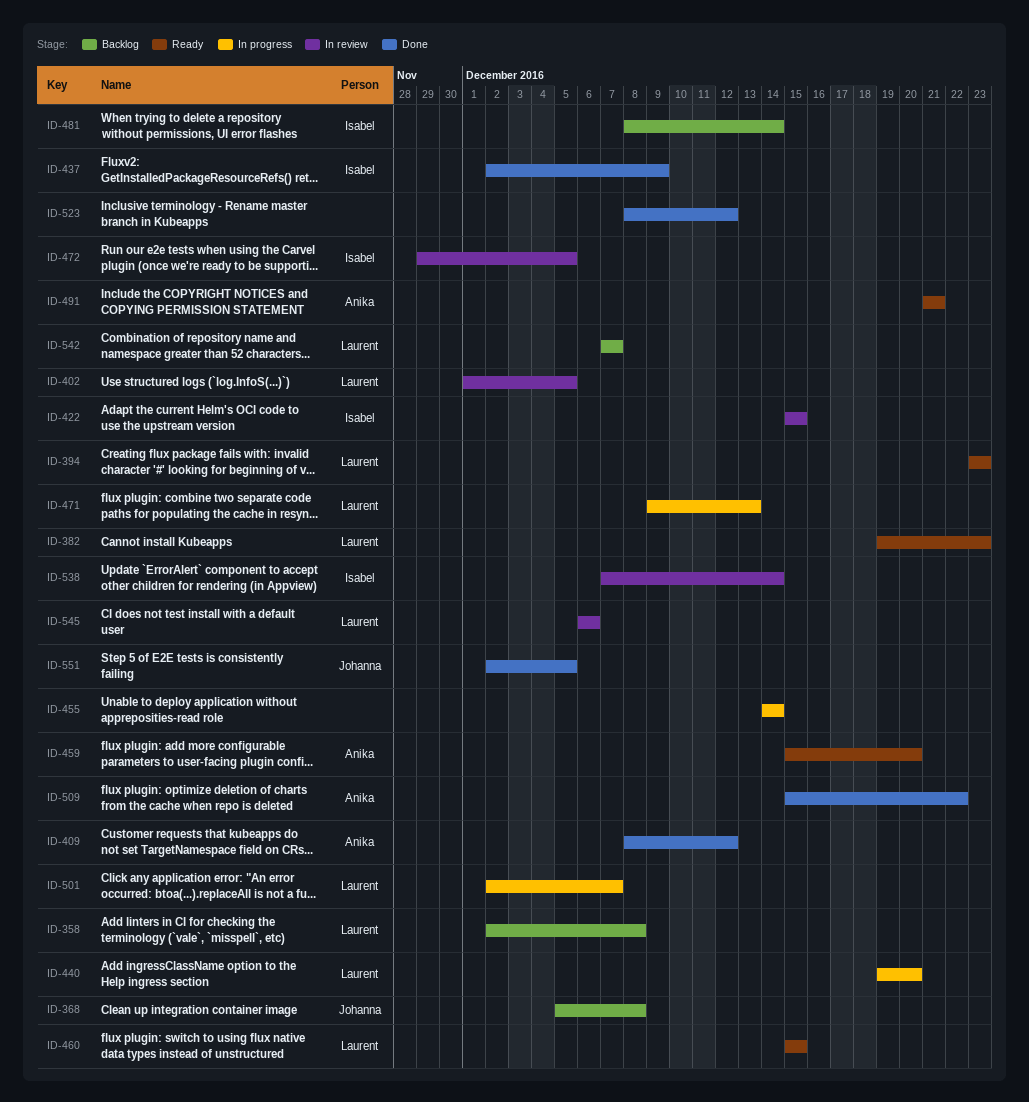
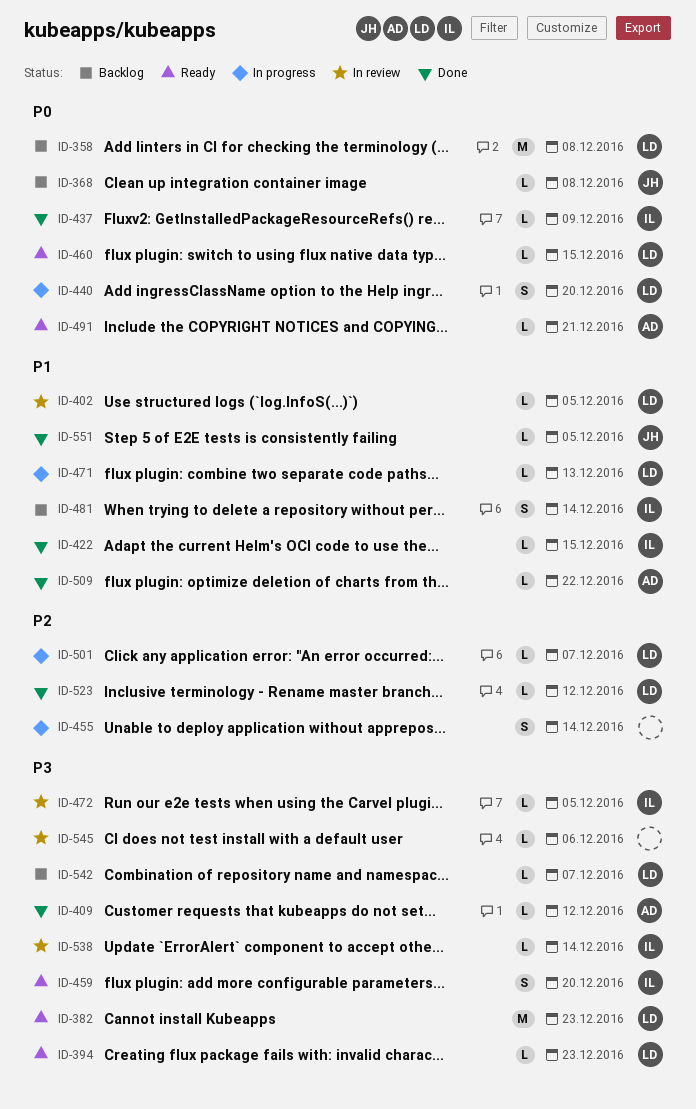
ID-422, status: In review -> Done
ID-459, owner: Anika -> Isabel
ID-523, owner: none -> Laurent
ID-545, owner: Laurent -> none

